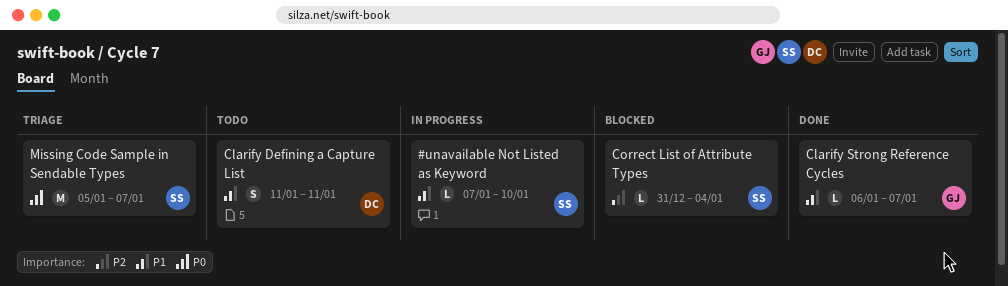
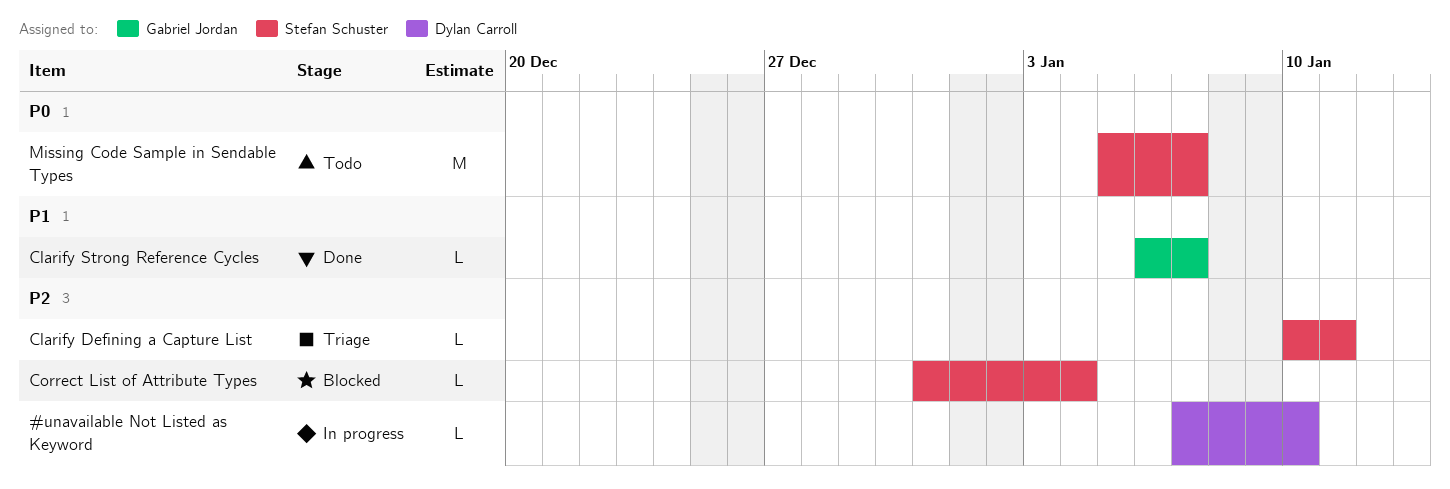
#unavailable Not Listed as Keyword, owner: Stefan Schuster -> Dylan Carroll
#unavailable Not Listed as Keyword, priority: P1 -> P2
Clarify Defining a Capture List, status: Todo -> Triage
Clarify Defining a Capture List, owner: Dylan Carroll -> Stefan Schuster
Clarify Defining a Capture List, priority: P1 -> P2
Clarify Defining a Capture List, estimate: S -> L
Clarify Defining a Capture List, start: Jan 11 -> Jan 10
Missing Code Sample in Sendable Types, status: Triage -> Todo

